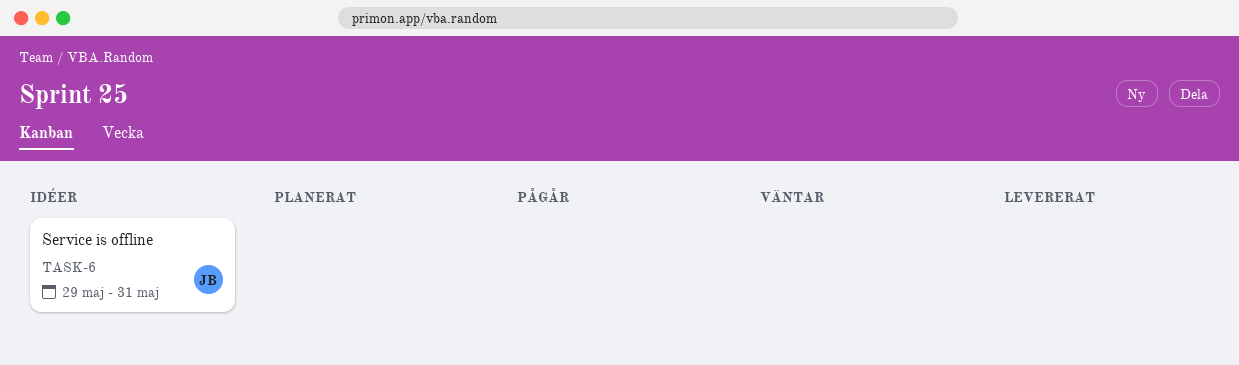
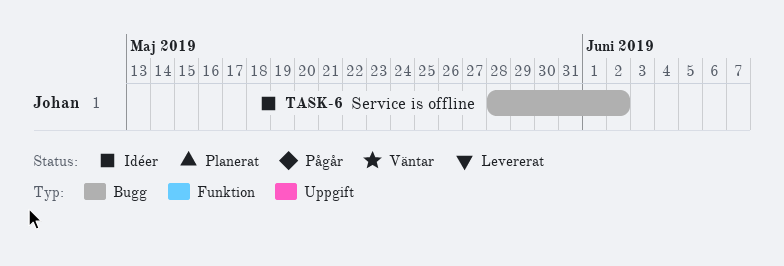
TASK-6, start: May 29 -> May 28
TASK-6, due: May 31 -> Jun 2

